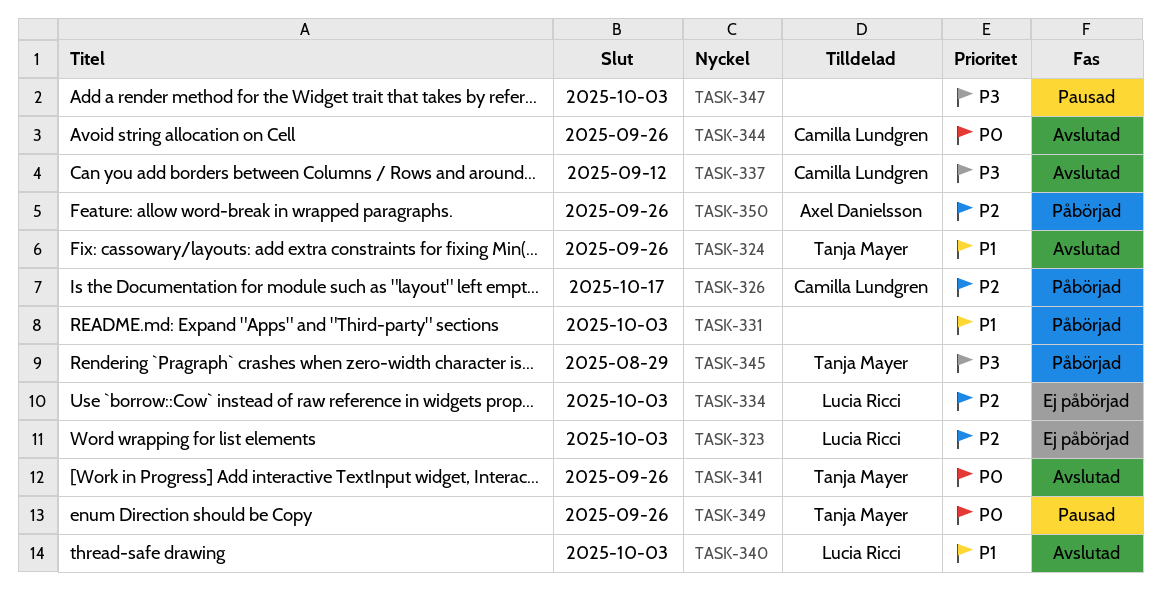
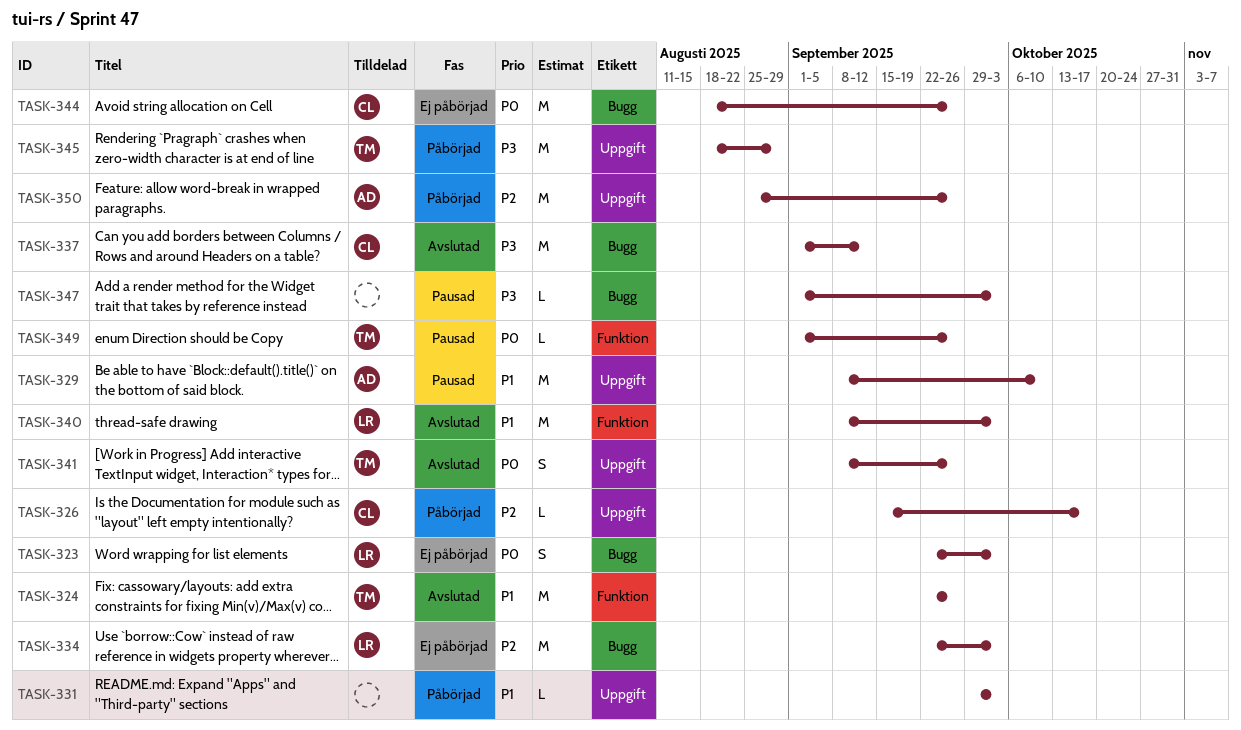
TASK-323, priority: P2 -> P0
TASK-329: none -> present
TASK-344, status: Avslutad -> Ej påbörjad

